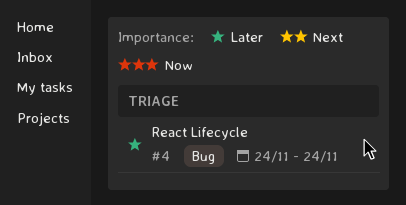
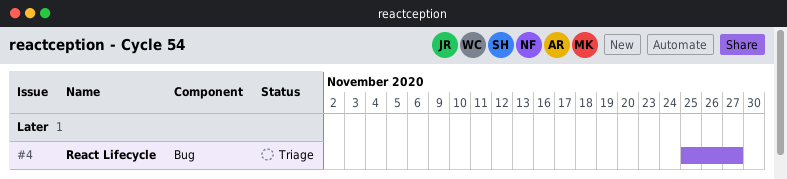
#4, start: Nov 24 -> Nov 25
#4, due: Nov 24 -> Nov 27

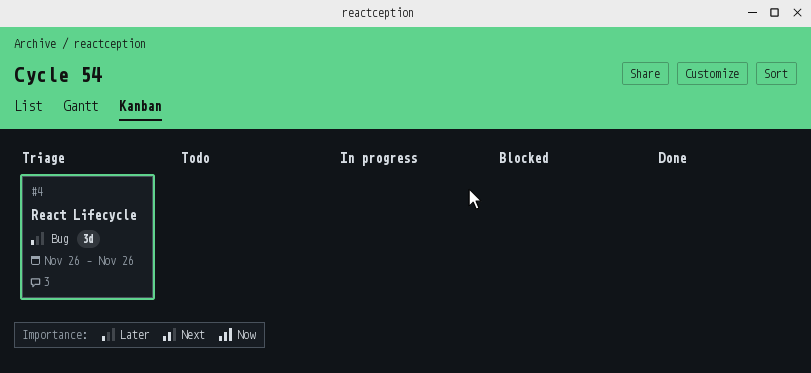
#4, start: Nov 25 -> Nov 26
#4, due: Nov 27 -> Nov 26

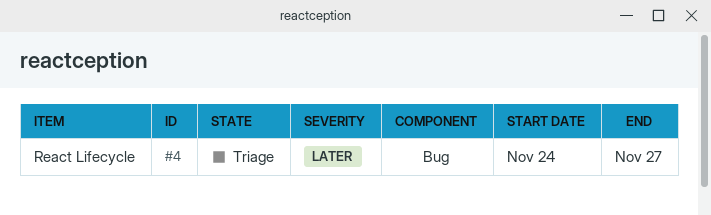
#4, start: Nov 26 -> Nov 24
#4, due: Nov 26 -> Nov 27

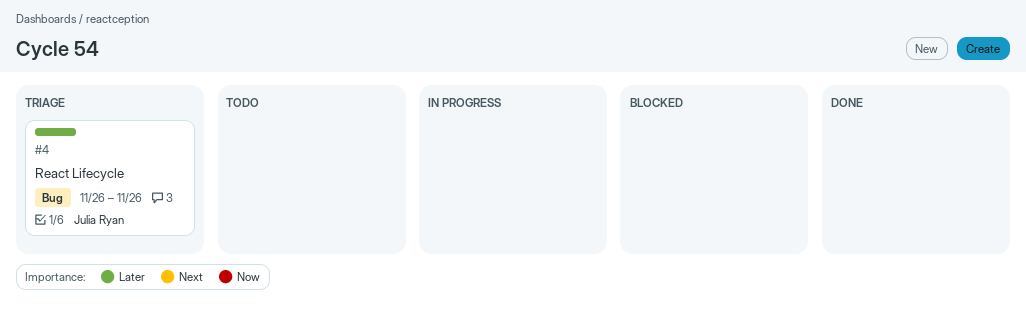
#4, start: Nov 24 -> Nov 26
#4, due: Nov 27 -> Nov 26

